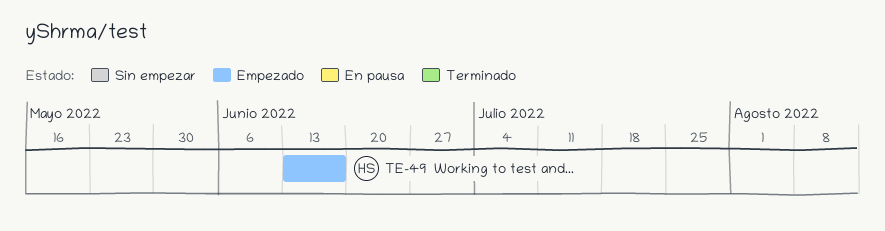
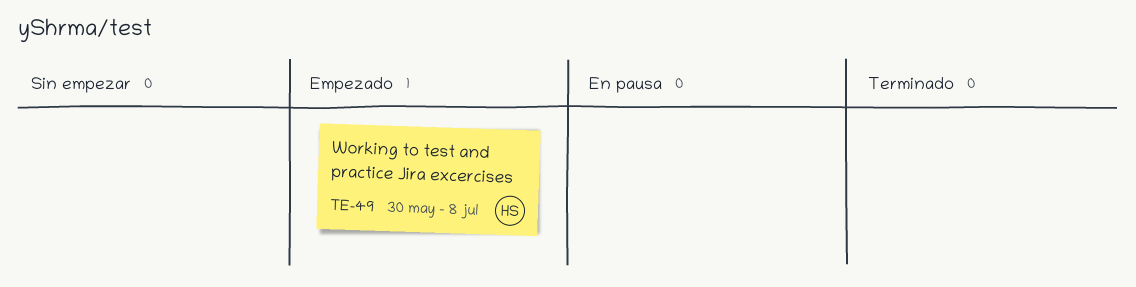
TE-49, start: Jun 13 -> May 30
TE-49, due: Jun 17 -> Jul 8

